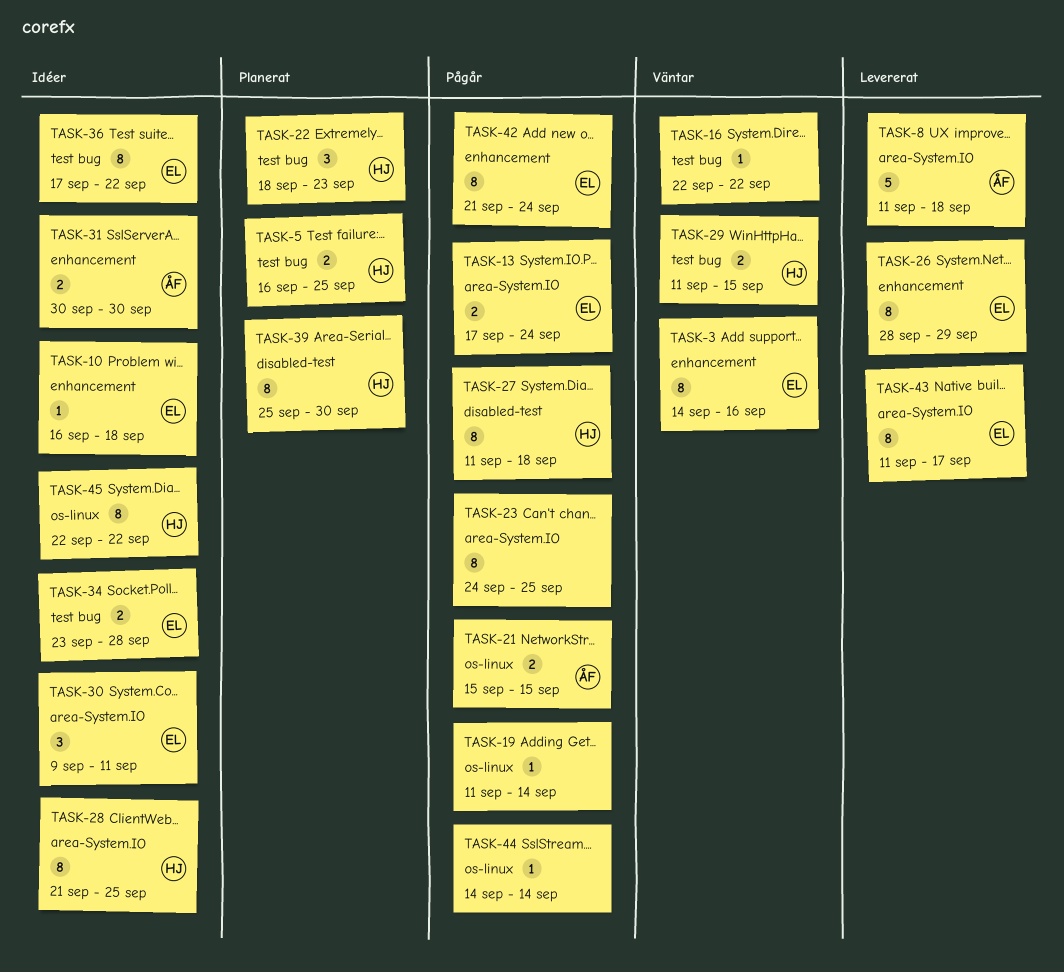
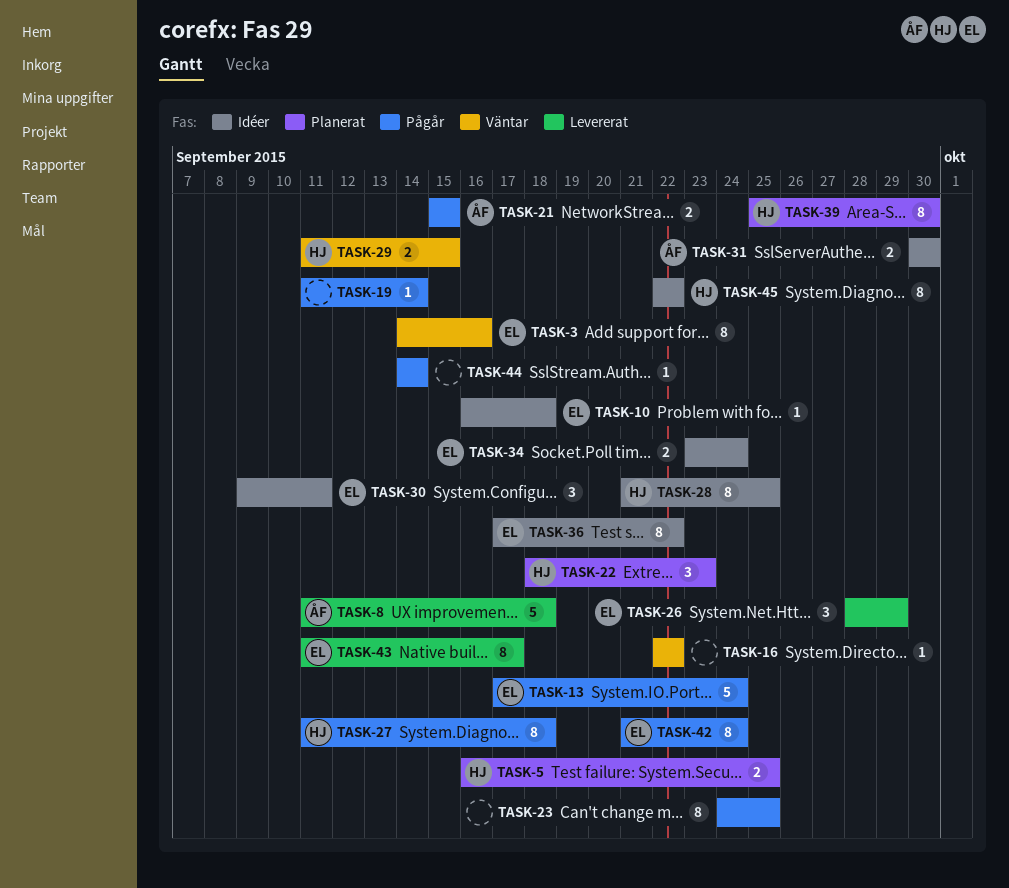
TASK-13, estimate: 2 -> 5
TASK-26, estimate: 8 -> 3
TASK-34, due: Sep 28 -> Sep 24

